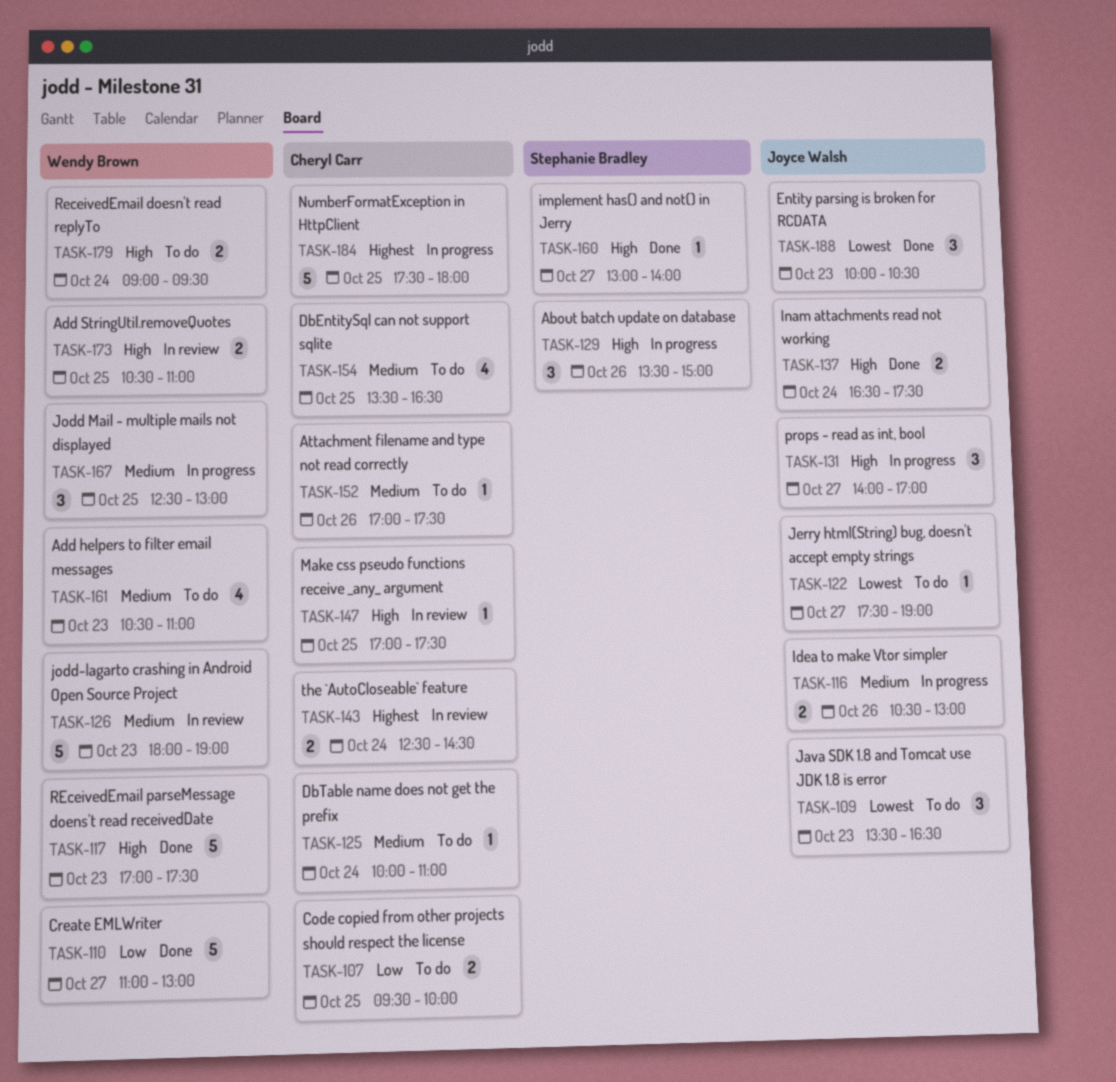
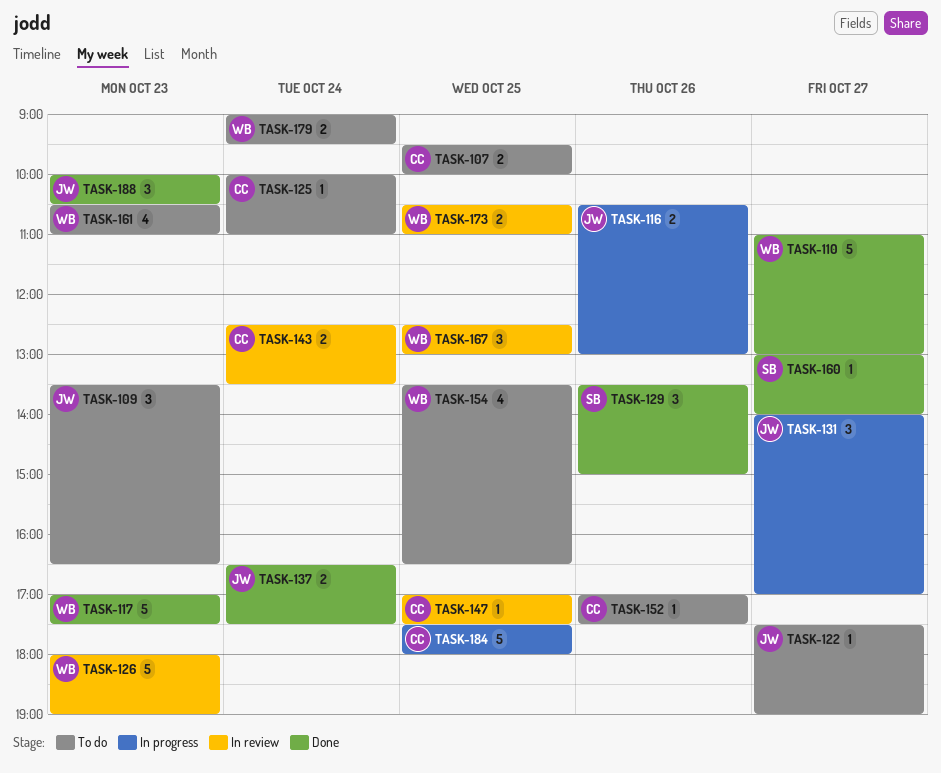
TASK-129, status: In progress -> Done
TASK-143, ends: 14:30 -> 13:30
TASK-154, owner: Cheryl Carr -> Wendy Brown
TASK-167, status: In progress -> In review

